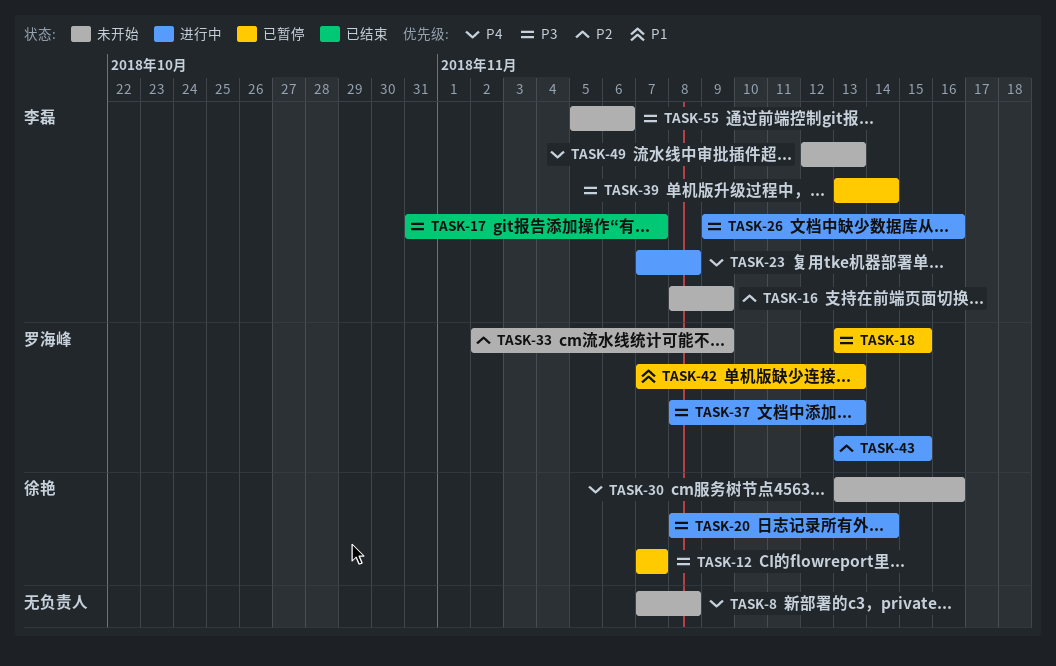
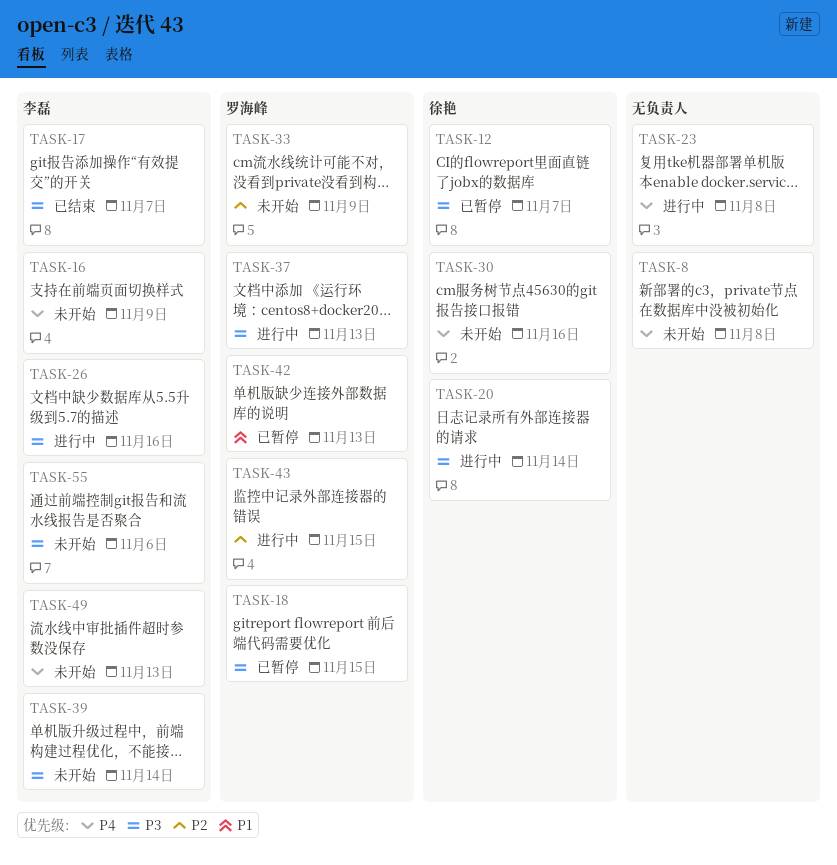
TASK-16, priority: P2 -> P4
TASK-23, owner: 李磊 -> none
TASK-39, status: 已暂停 -> 未开始

